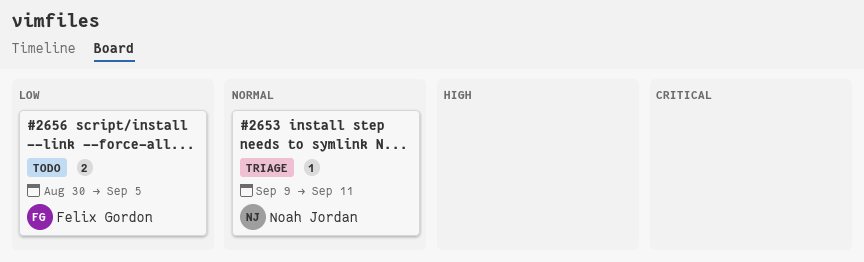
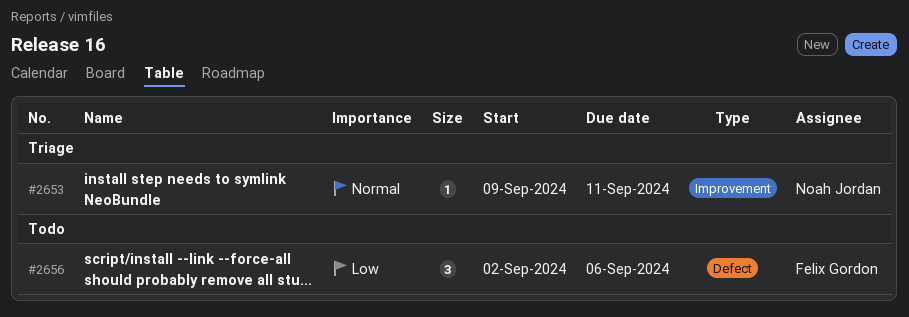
#2656, estimate: 2 -> 3
#2656, start: Aug 30 -> Sep 2
#2656, due: Sep 5 -> Sep 6

